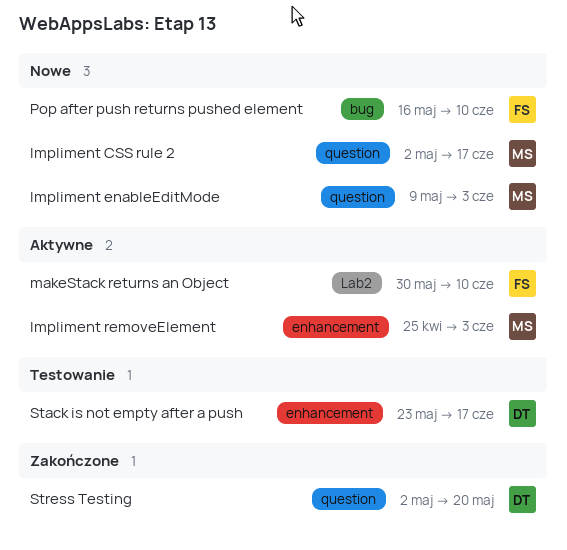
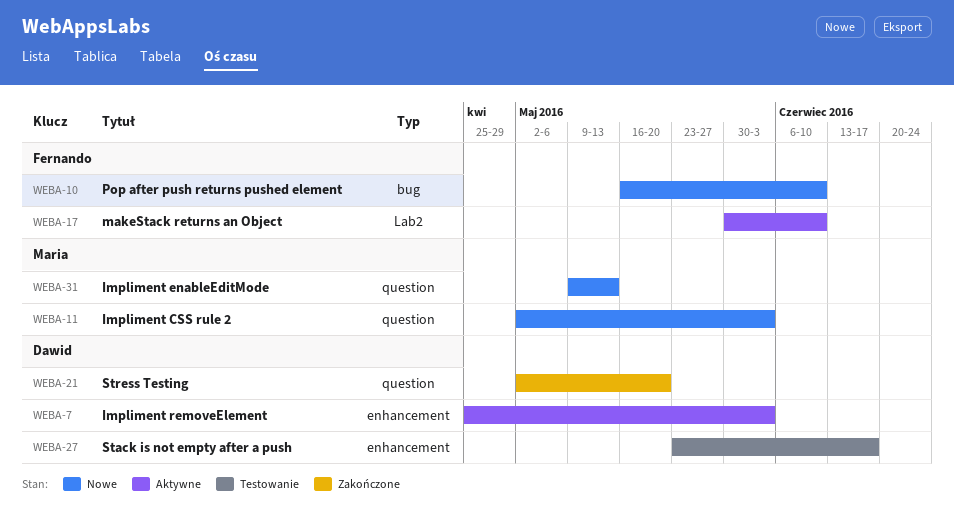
Impliment CSS rule 2, due: Jun 17 -> Jun 3
Impliment enableEditMode, due: Jun 3 -> May 13
Impliment removeElement, owner: Maria -> Dawid

